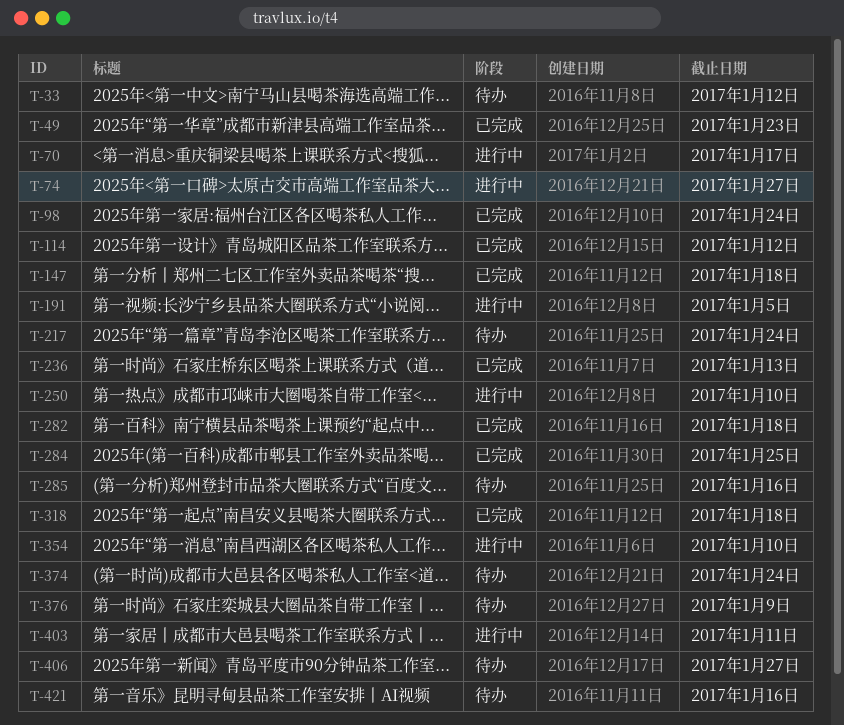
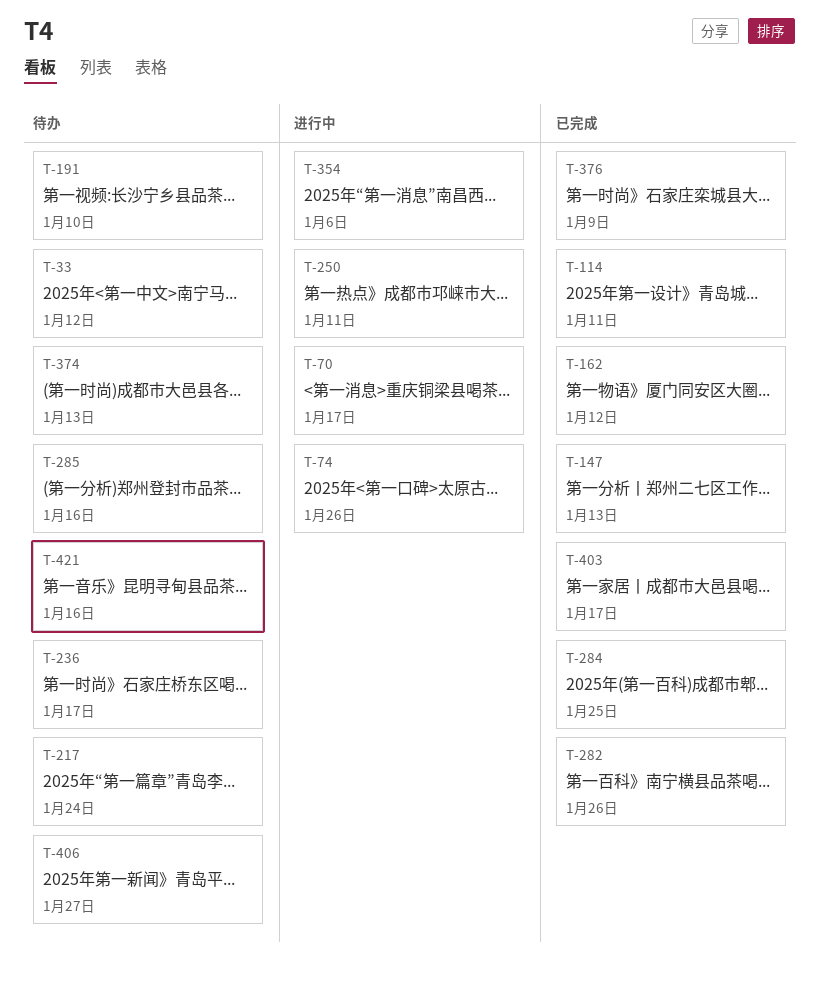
T-49: present -> none
T-74, due: Jan 27 -> Jan 26
T-98: present -> none
T-114, due: Jan 12 -> Jan 11
T-147, due: Jan 18 -> Jan 13
T-162: none -> present
T-191, status: 进行中 -> 待办
T-191, due: Jan 5 -> Jan 10
T-236, status: 已完成 -> 待办
T-236, due: Jan 13 -> Jan 17
T-250, due: Jan 10 -> Jan 11
T-282, due: Jan 18 -> Jan 26
T-318: present -> none
T-354, due: Jan 10 -> Jan 6
T-374, due: Jan 24 -> Jan 13
T-376, status: 待办 -> 已完成
T-403, status: 进行中 -> 已完成
T-403, due: Jan 11 -> Jan 17

